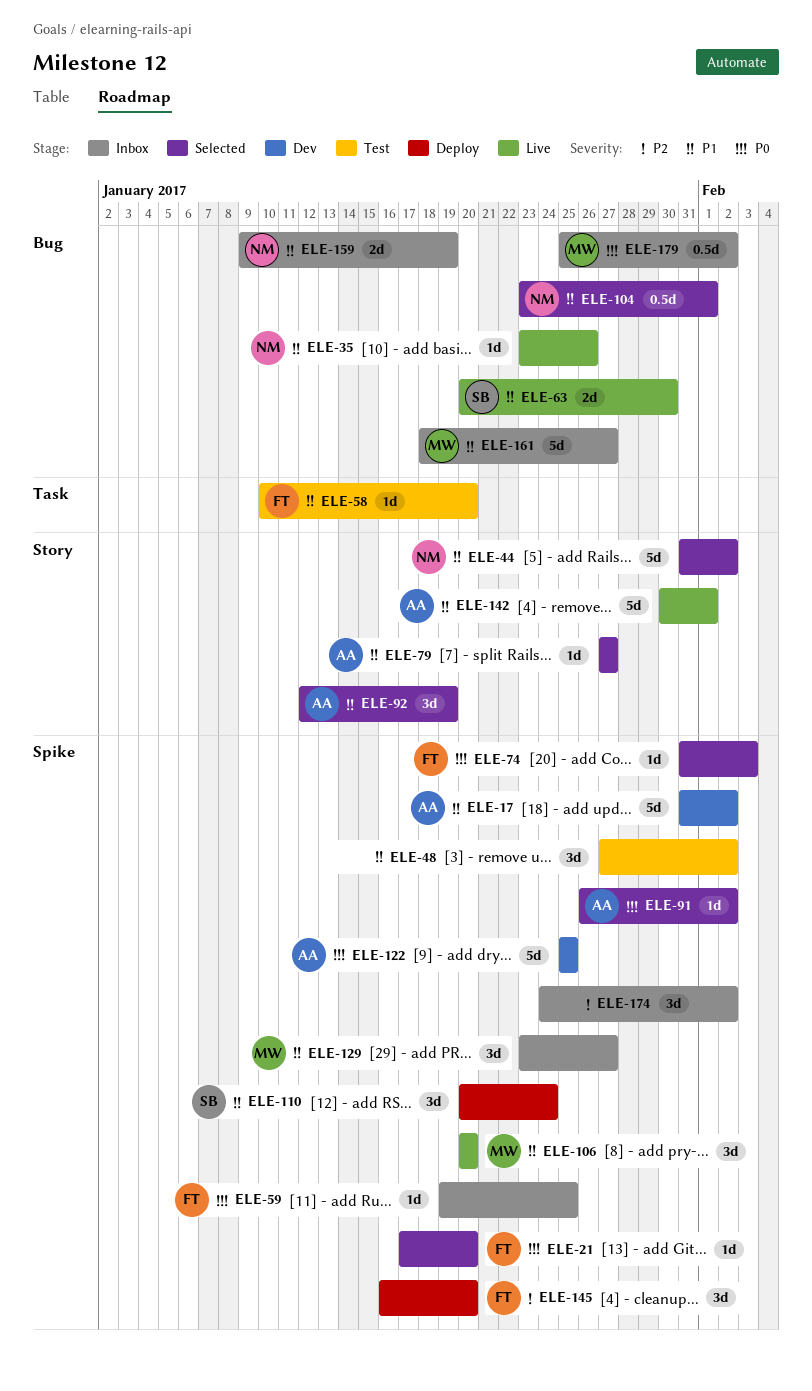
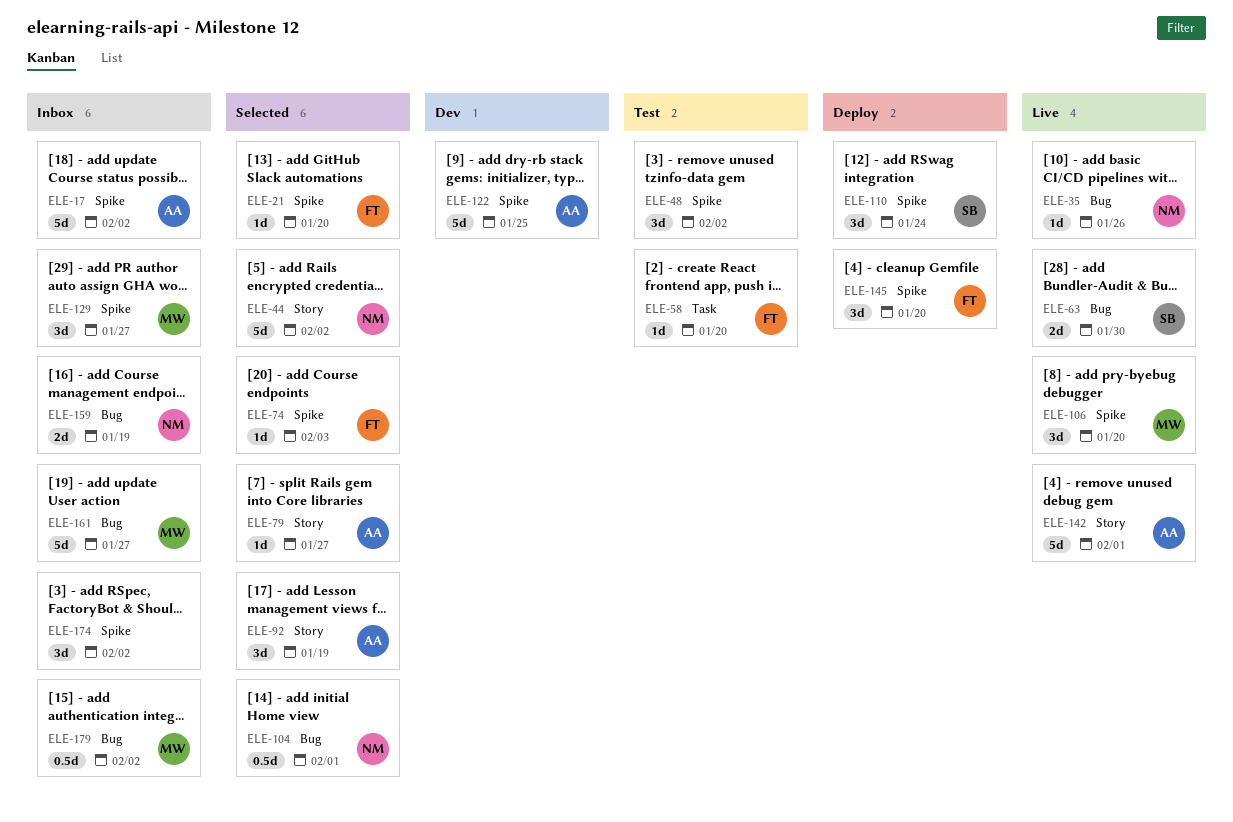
ELE-17, status: Dev -> Inbox
ELE-59: present -> none
ELE-91: present -> none

